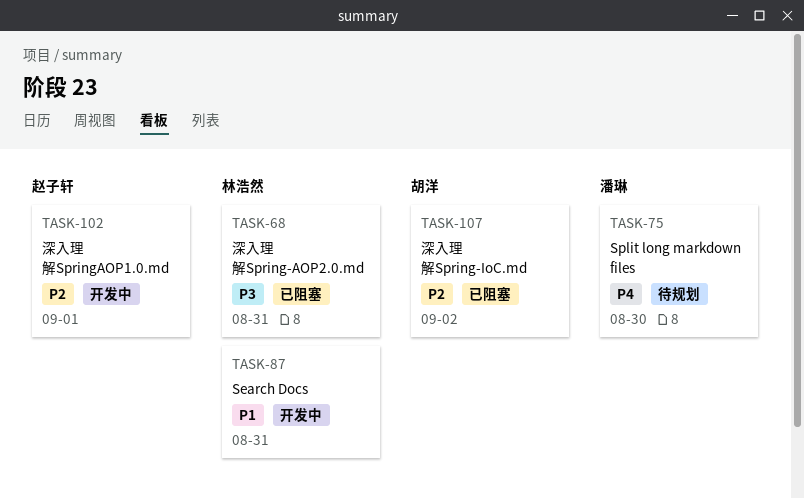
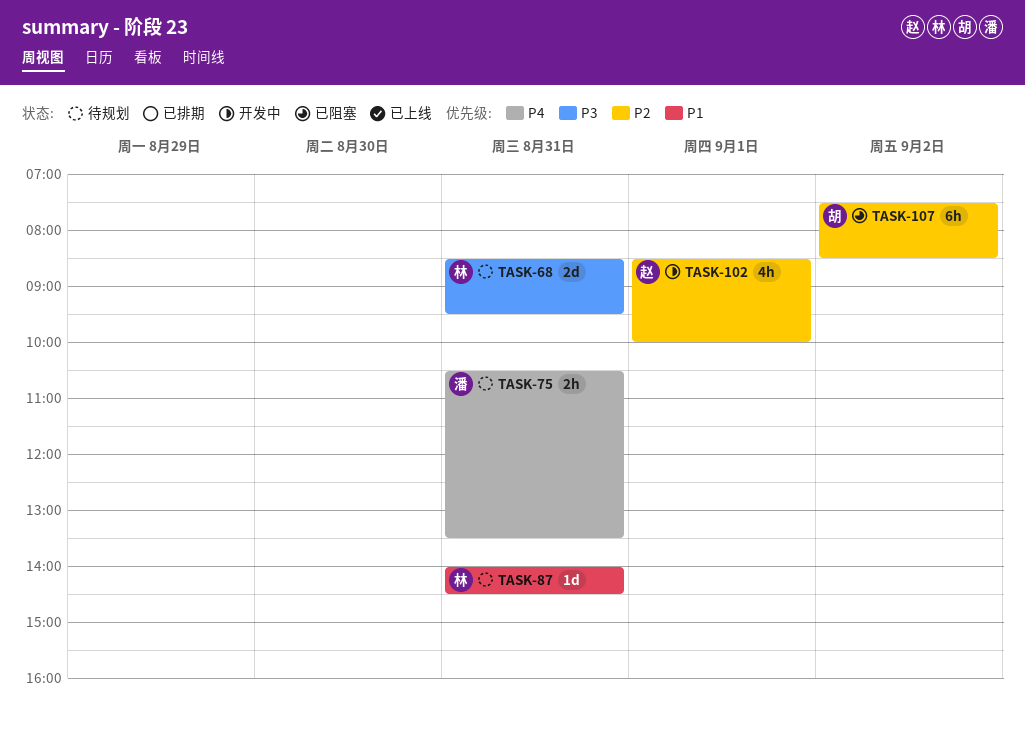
TASK-68, status: 已阻塞 -> 待规划
TASK-75, day: Aug 30 -> Aug 31
TASK-87, status: 开发中 -> 待规划

